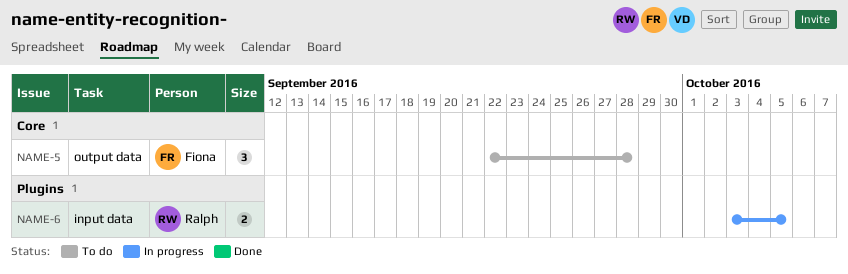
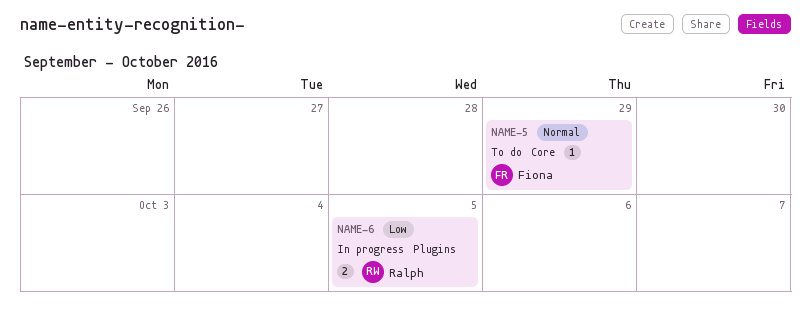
NAME-5, estimate: 3 -> 1
NAME-5, due: Sep 28 -> Sep 29

